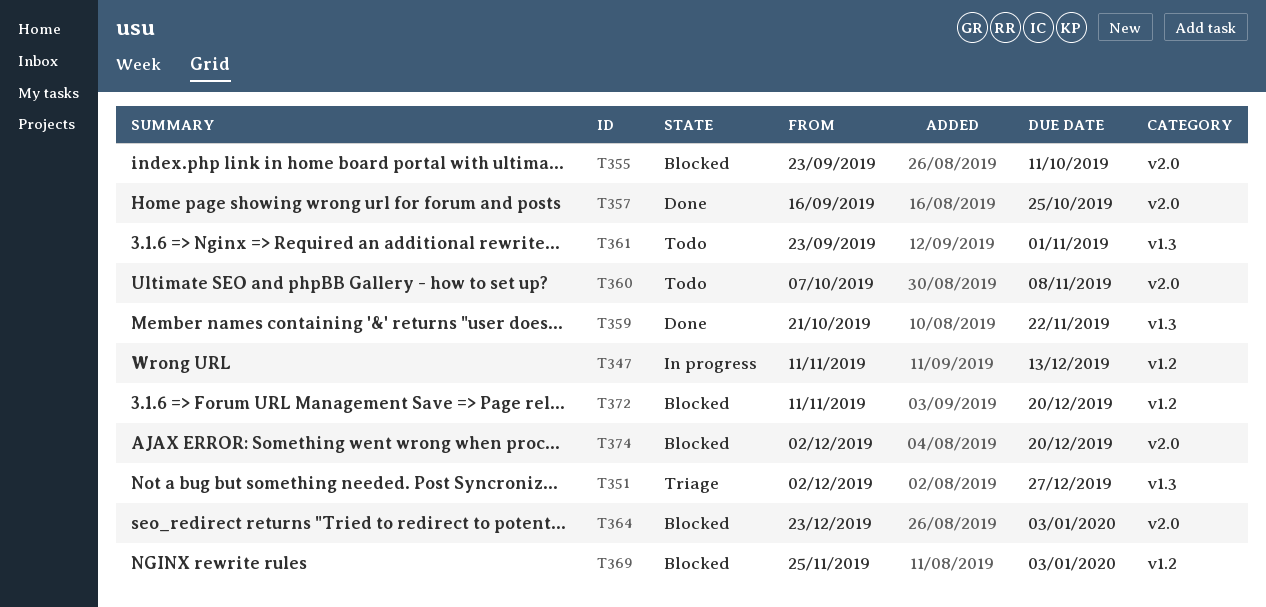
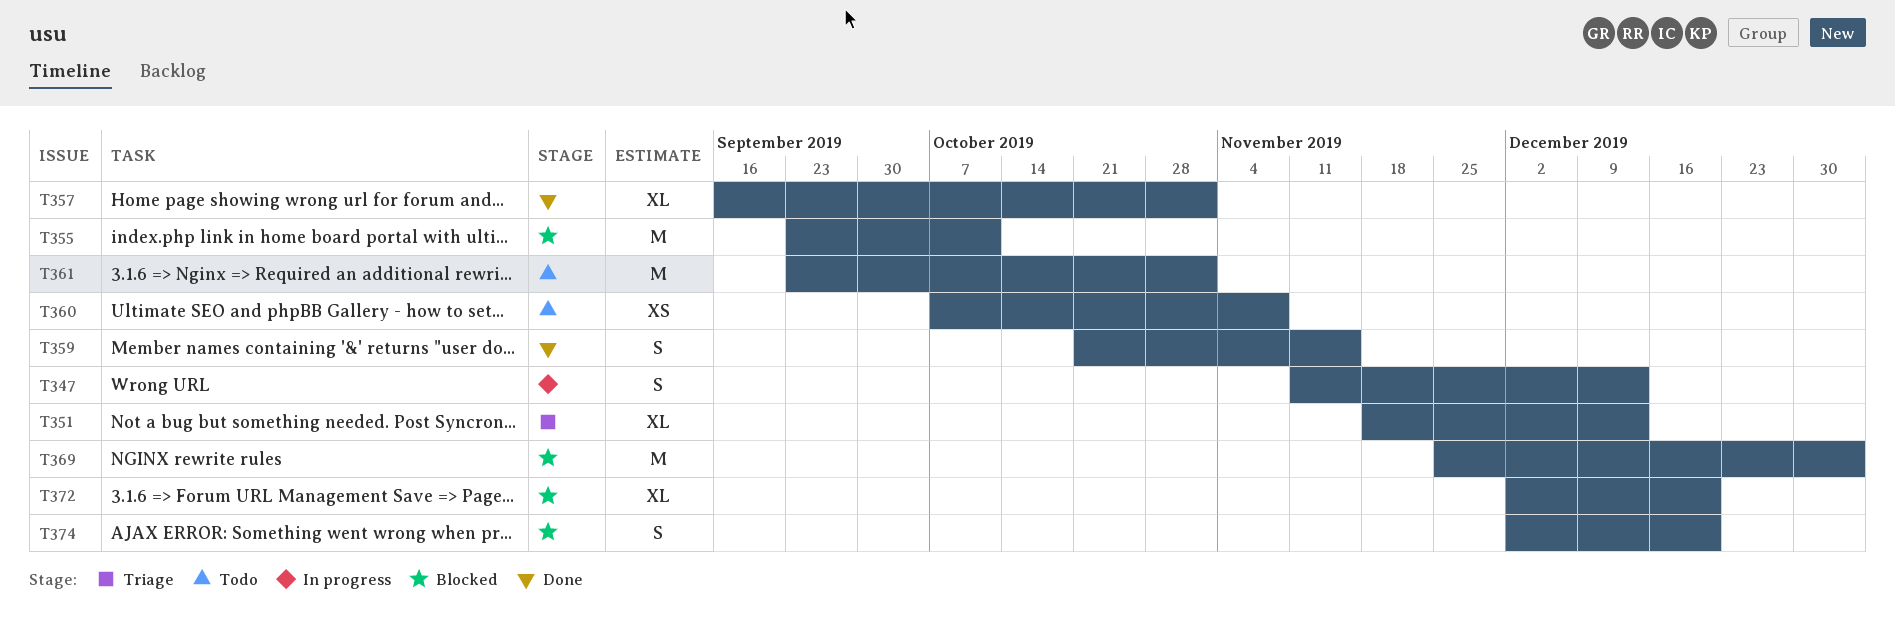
T351, start: Dec 2 -> Nov 18
T351, due: Dec 27 -> Dec 13
T357, due: Oct 25 -> Nov 1
T359, due: Nov 22 -> Nov 15
T364: present -> none
T372, start: Nov 11 -> Dec 2

